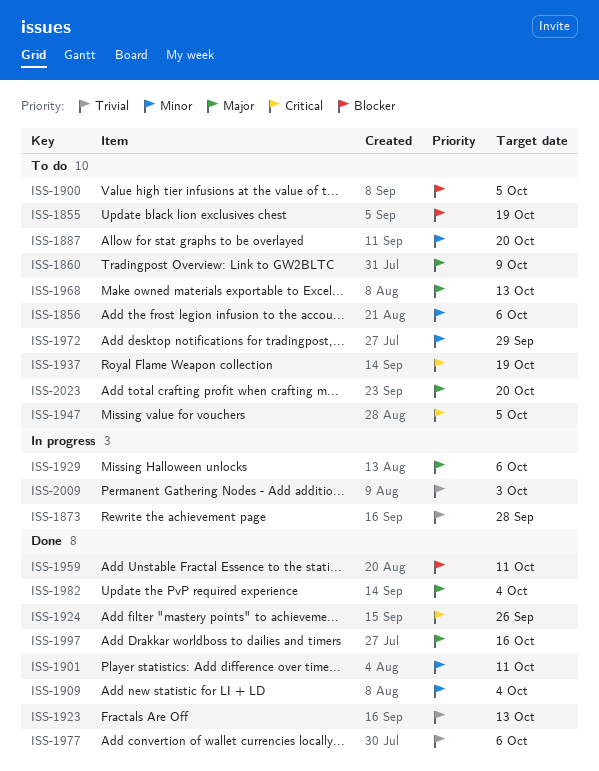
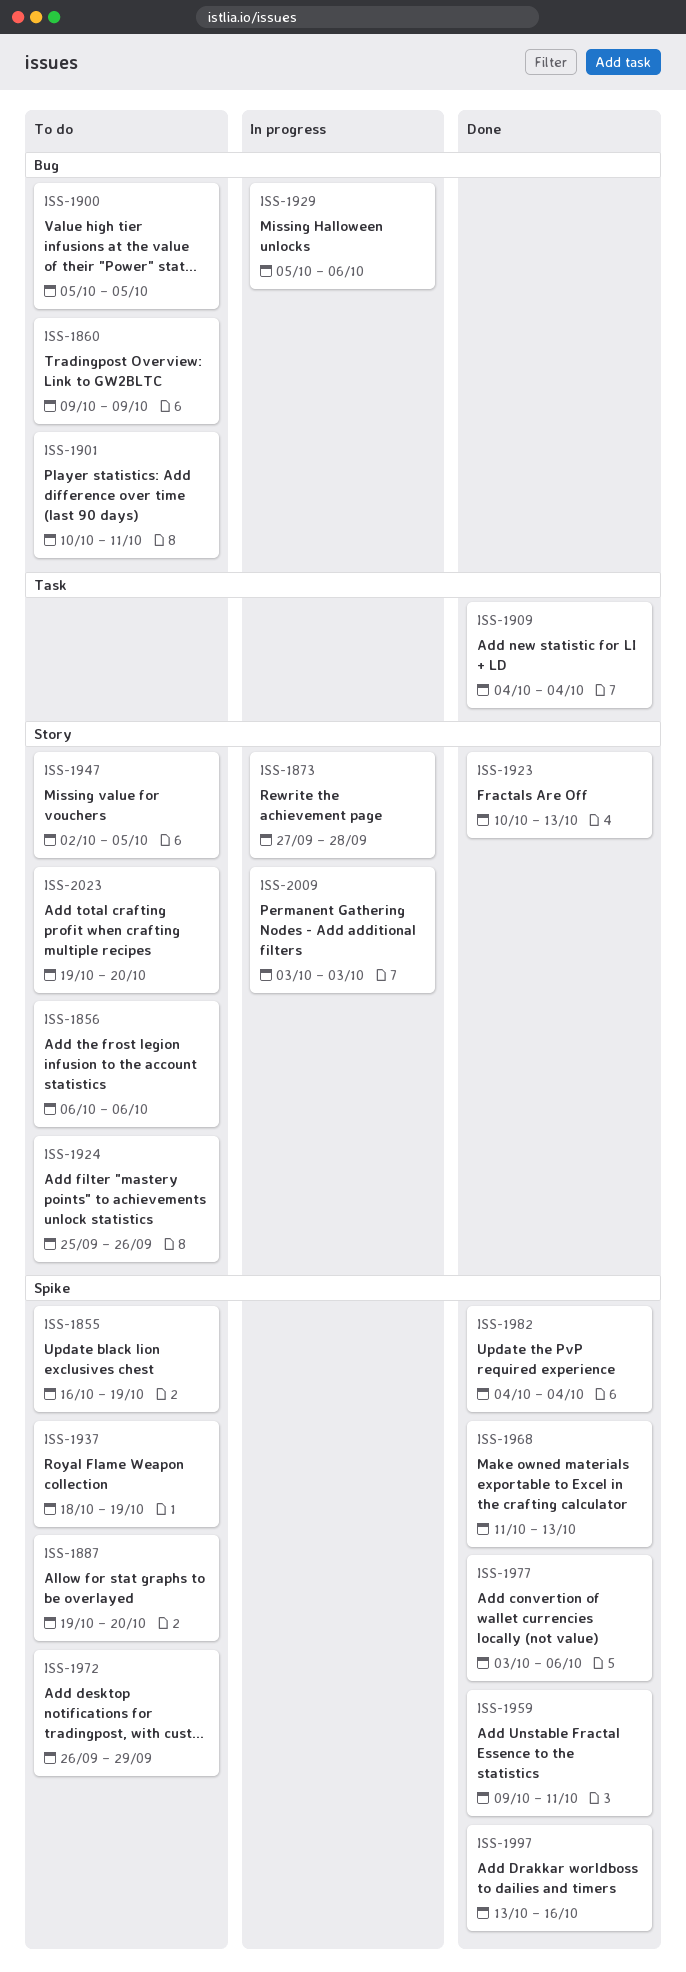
ISS-1901, status: Done -> To do
ISS-1924, status: Done -> To do
ISS-1968, status: To do -> Done

